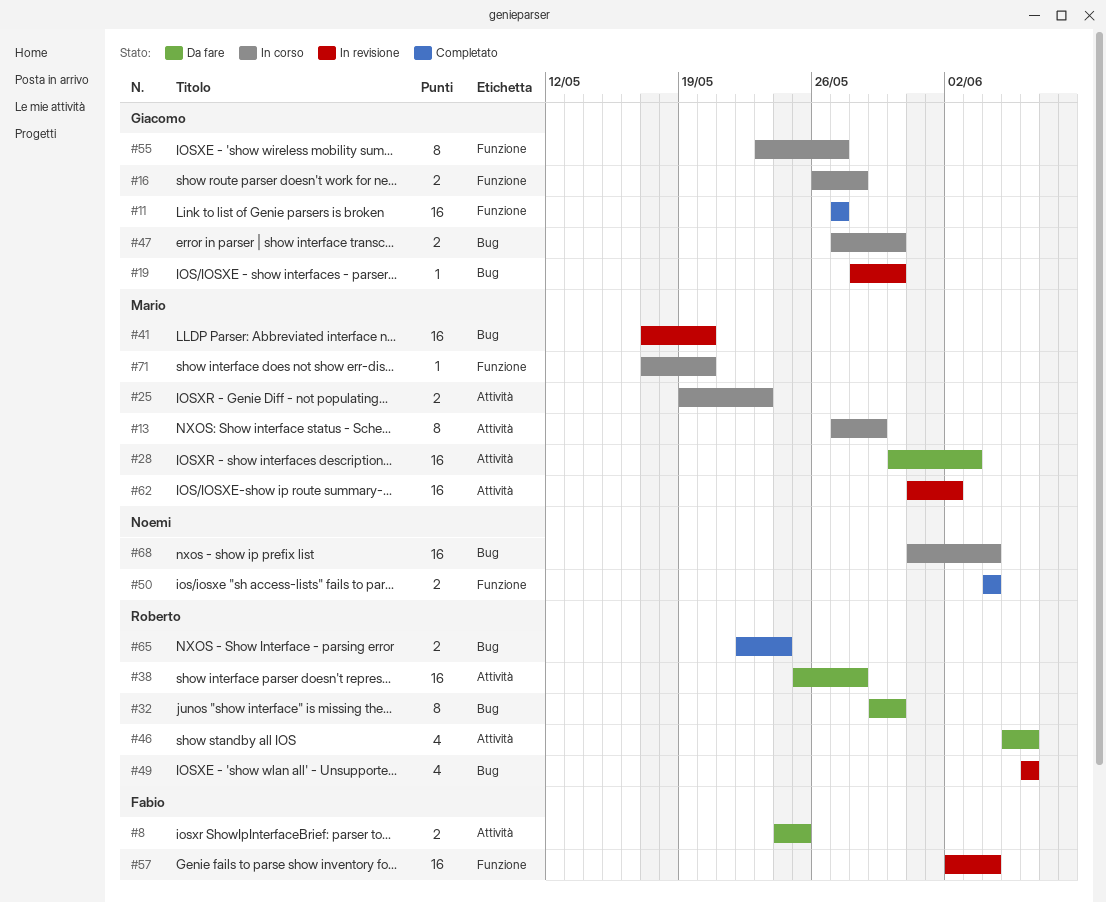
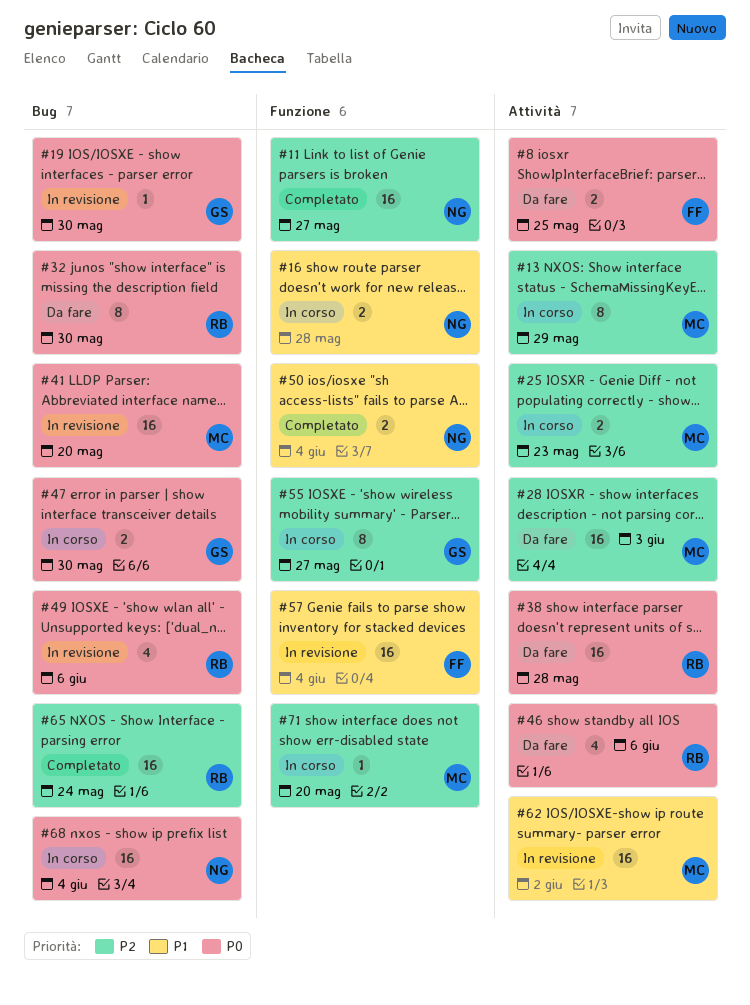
#11, owner: Giacomo -> Noemi
#16, owner: Giacomo -> Noemi
#65, estimate: 2 -> 16

